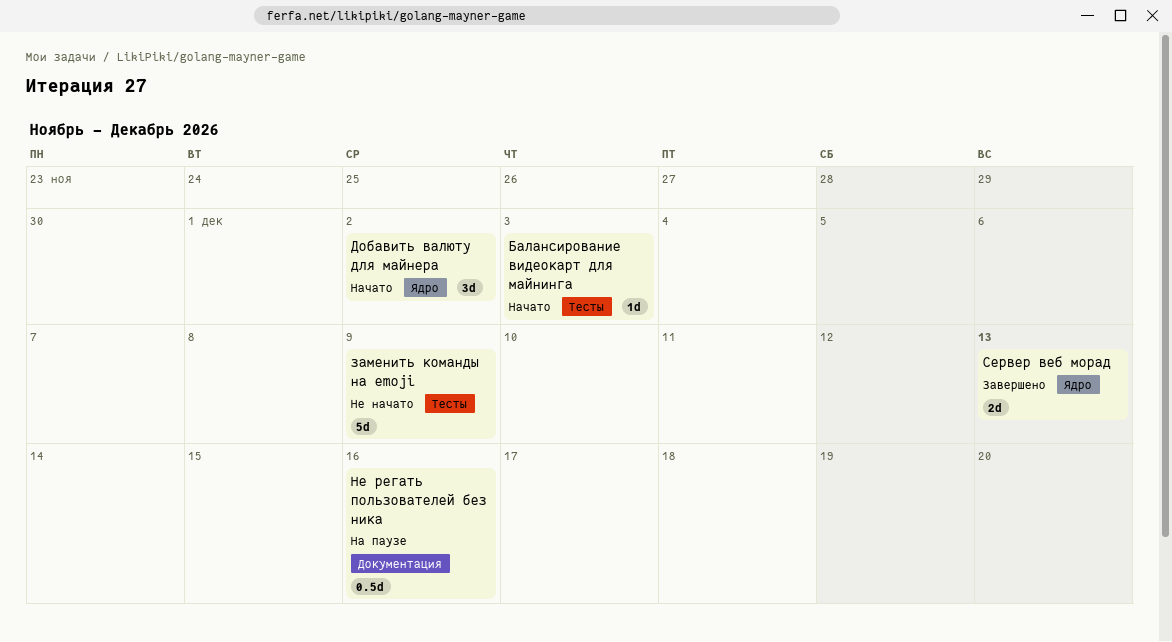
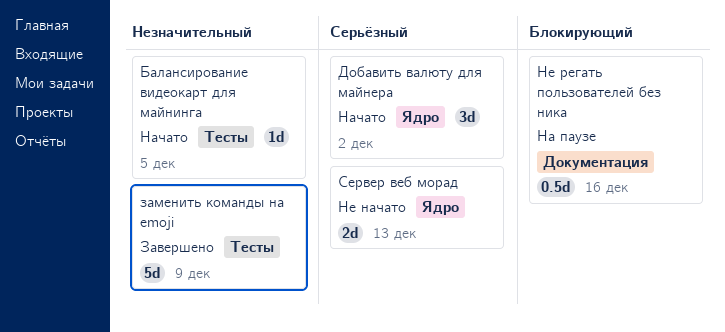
Балансирование видеокарт для майнинга, due: Dec 3 -> Dec 5
заменить команды на emoji, status: Не начато -> Завершено
Сервер веб морад, status: Завершено -> Не начато

